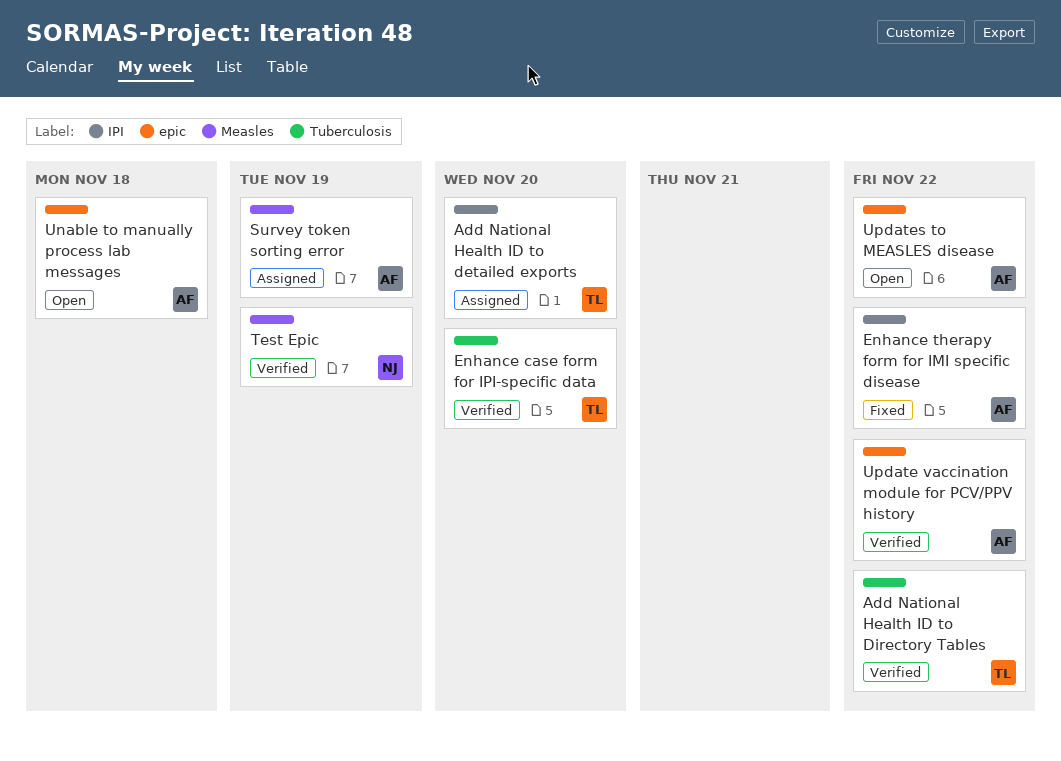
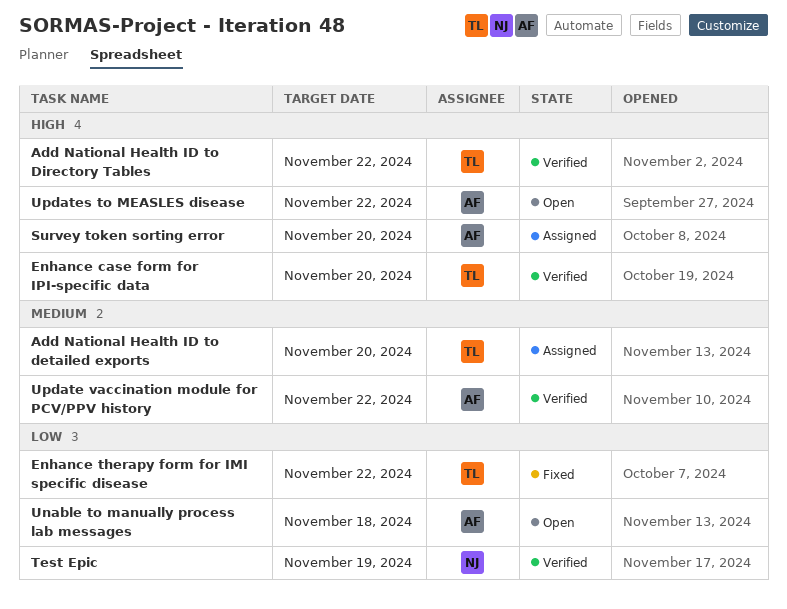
Enhance therapy form for IMI specific disease, owner: AF -> TL
Survey token sorting error, due: Nov 19 -> Nov 20

